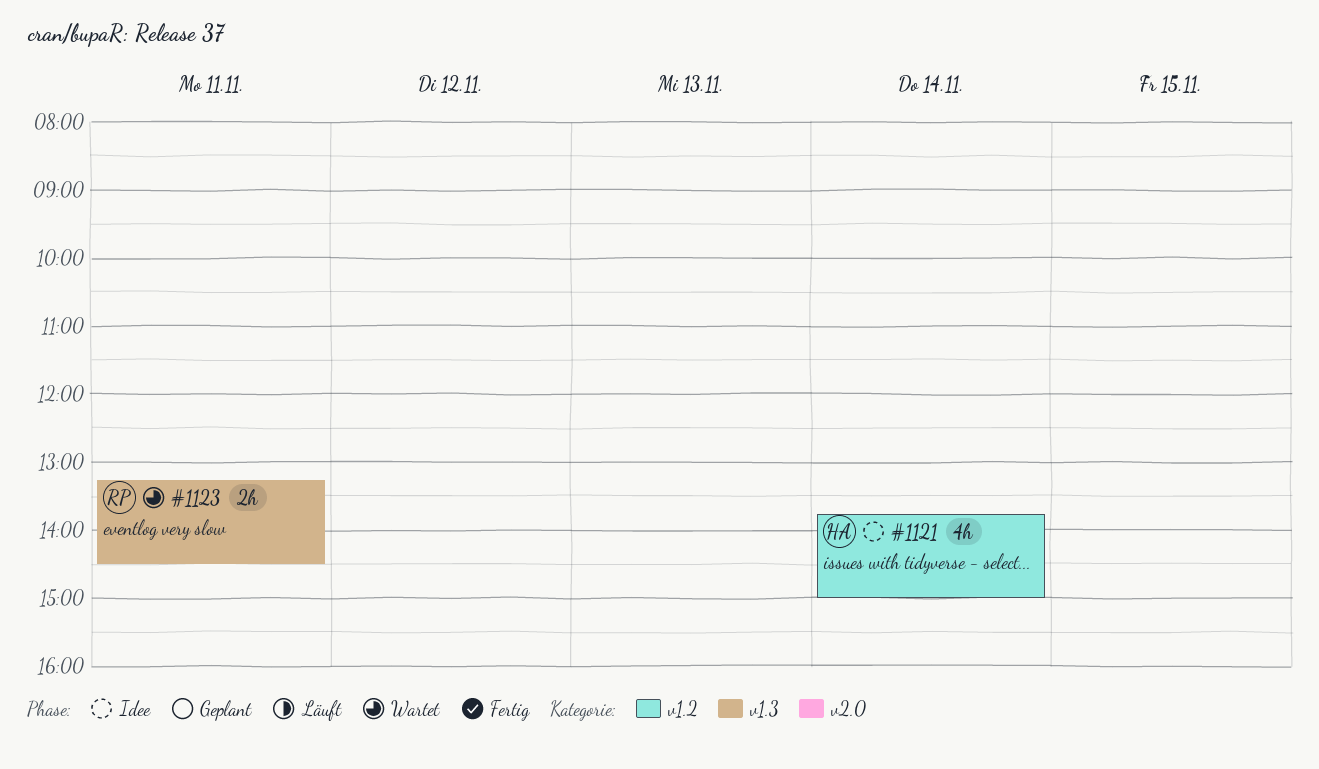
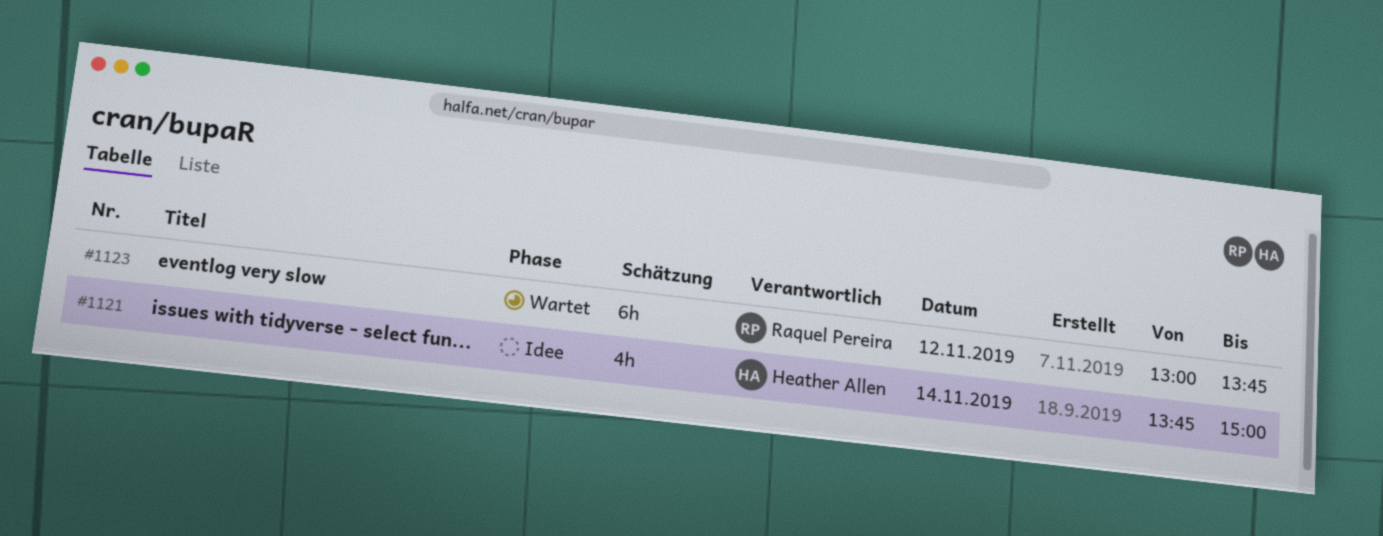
#1123, estimate: 2h -> 6h
#1123, day: Nov 11 -> Nov 12
#1123, begins: 13:15 -> 13:00
#1123, ends: 14:30 -> 13:45

